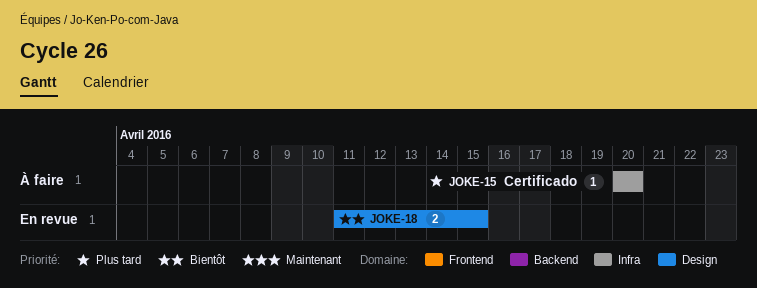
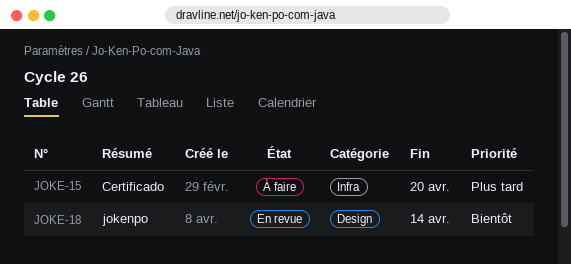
JOKE-18, due: Apr 15 -> Apr 14

